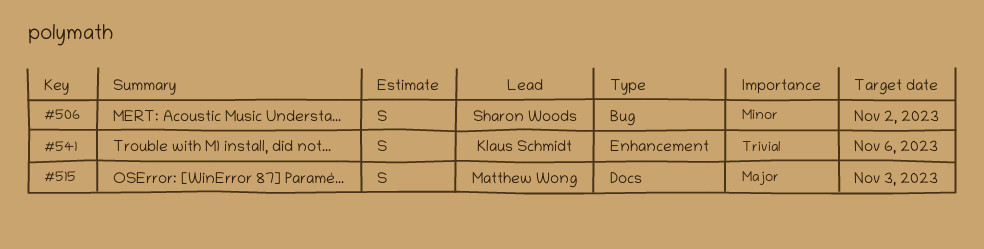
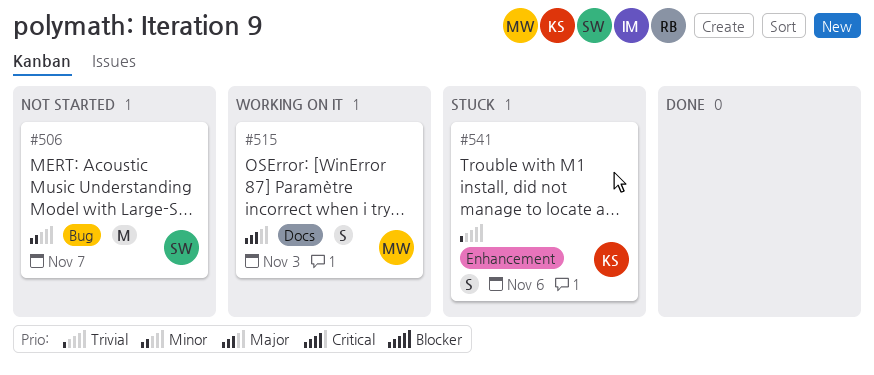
#506, estimate: S -> M
#506, due: Nov 2 -> Nov 7

